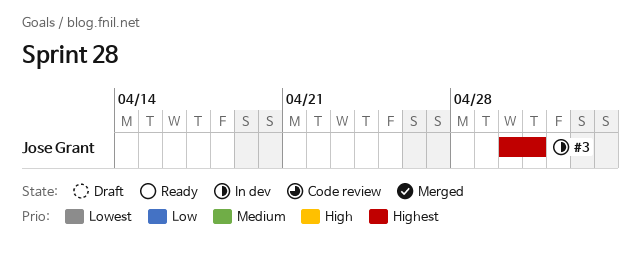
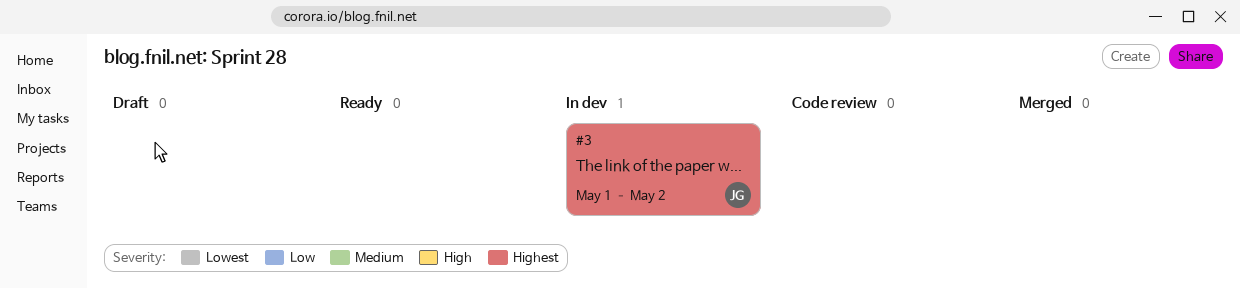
#3, start: Apr 30 -> May 1
#3, due: May 1 -> May 2

